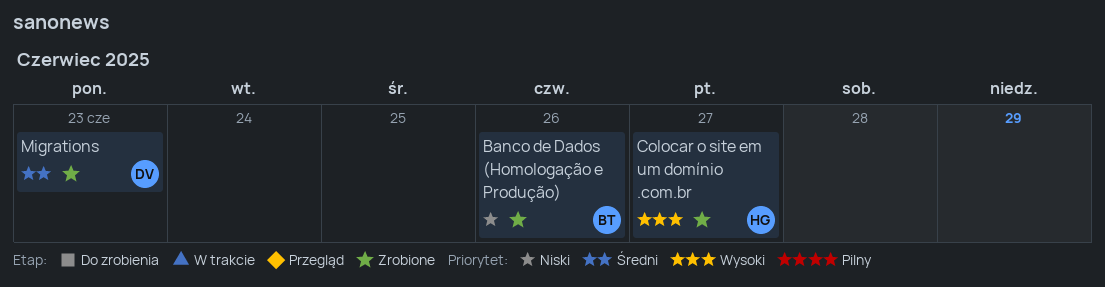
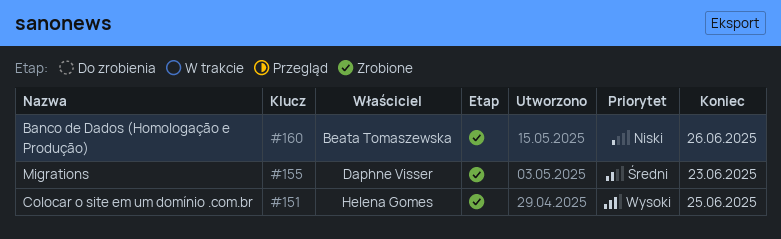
Colocar o site em um domínio .com.br, due: Jun 27 -> Jun 25

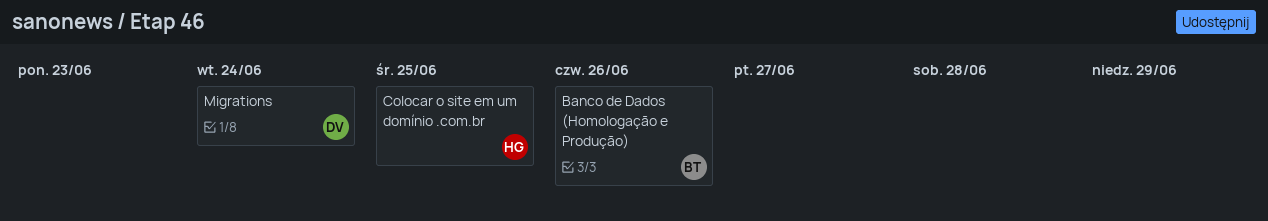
Migrations, due: Jun 23 -> Jun 24

